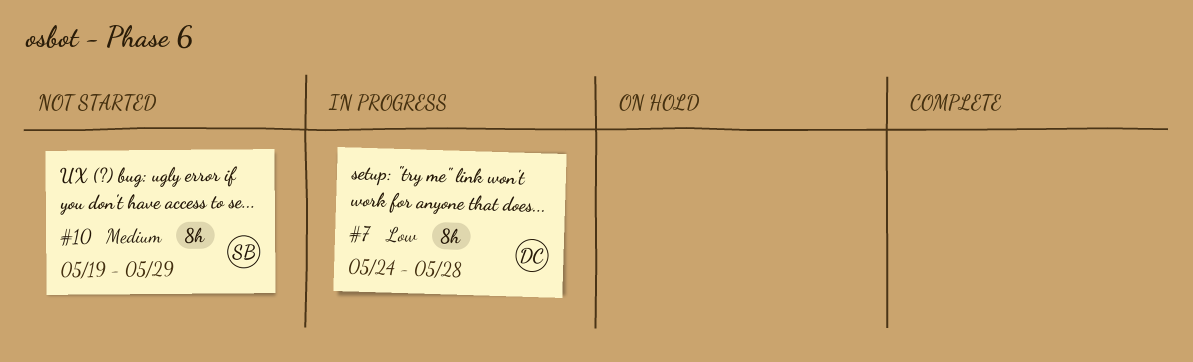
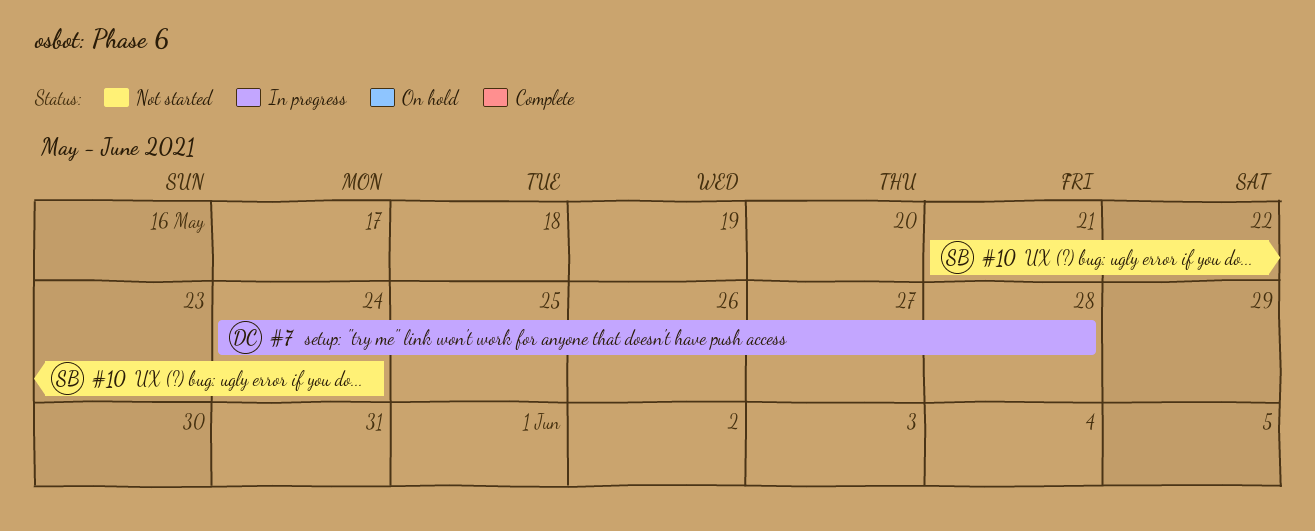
#10, start: May 19 -> May 21
#10, due: May 29 -> May 24

